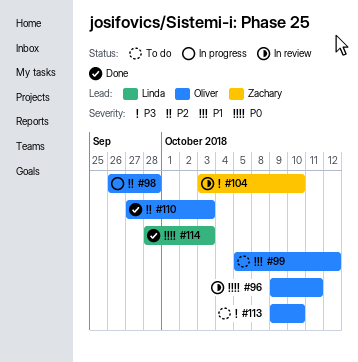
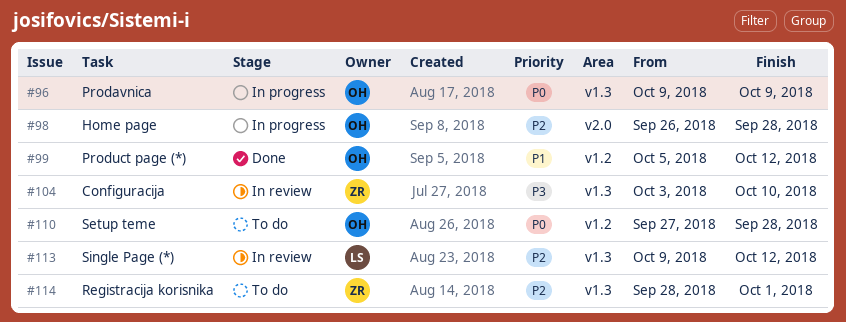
#96, status: In review -> In progress
#96, due: Oct 11 -> Oct 9
#99, status: To do -> Done
#110, status: Done -> To do
#110, priority: P2 -> P0
#110, due: Oct 3 -> Sep 28
#113, status: To do -> In review
#113, owner: Oliver -> Linda
#113, priority: P3 -> P2
#113, due: Oct 10 -> Oct 12
#114, status: Done -> To do
#114, owner: Linda -> Zachary
#114, priority: P0 -> P2
#114, due: Oct 3 -> Oct 1

